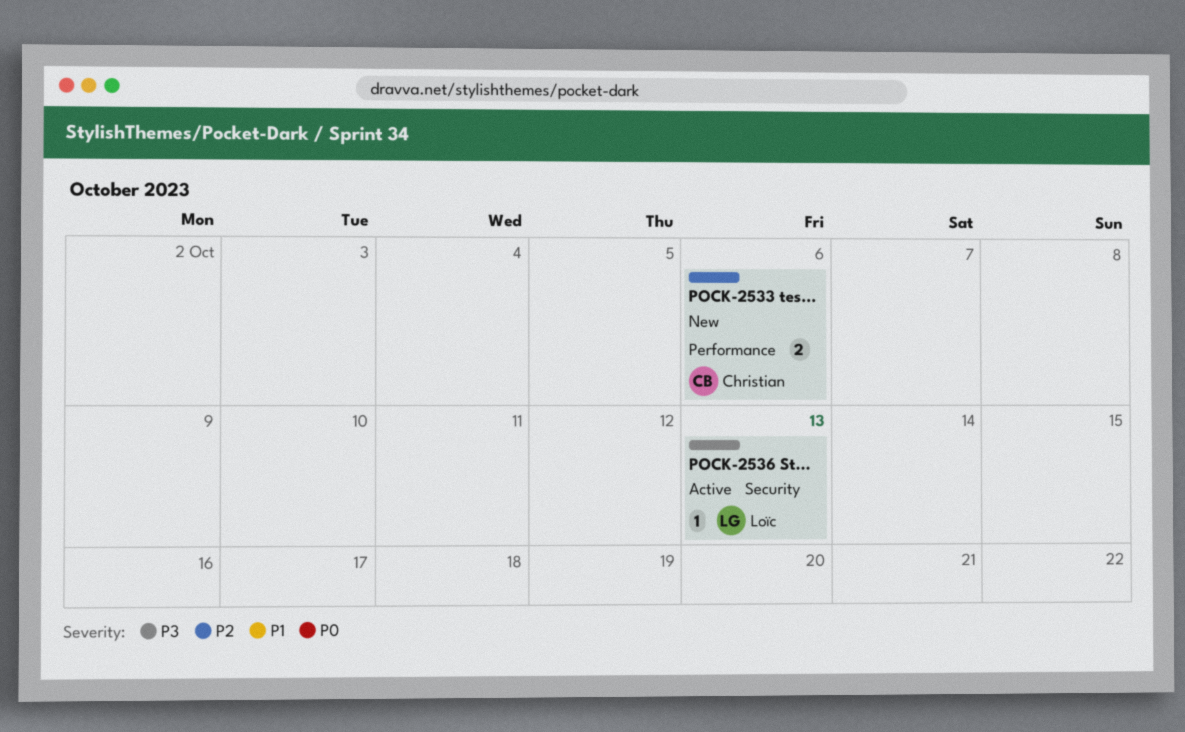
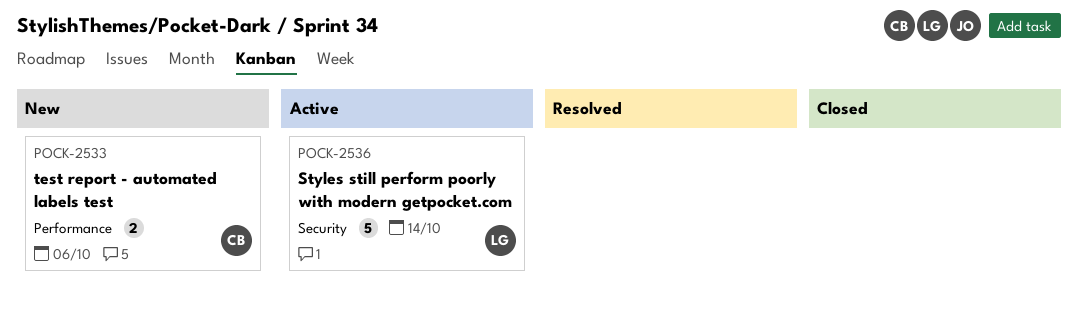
POCK-2536, estimate: 1 -> 5
POCK-2536, due: Oct 13 -> Oct 14

